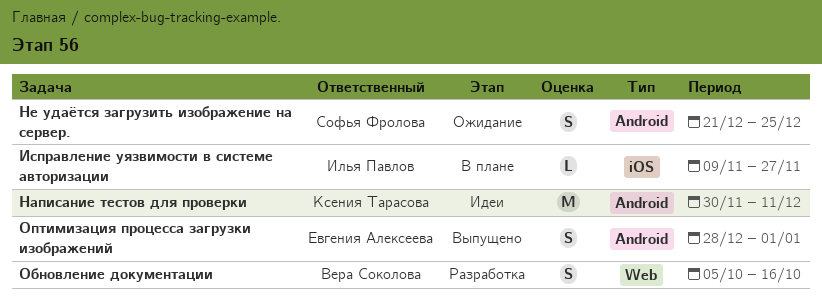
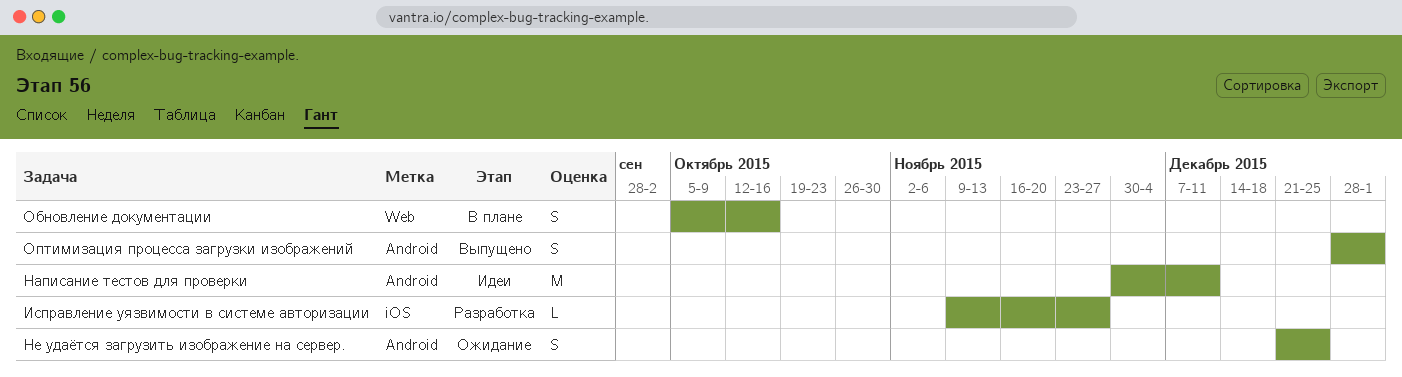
Исправление уязвимости в системе авторизации, status: В плане -> Разработка
Обновление документации, status: Разработка -> В плане

